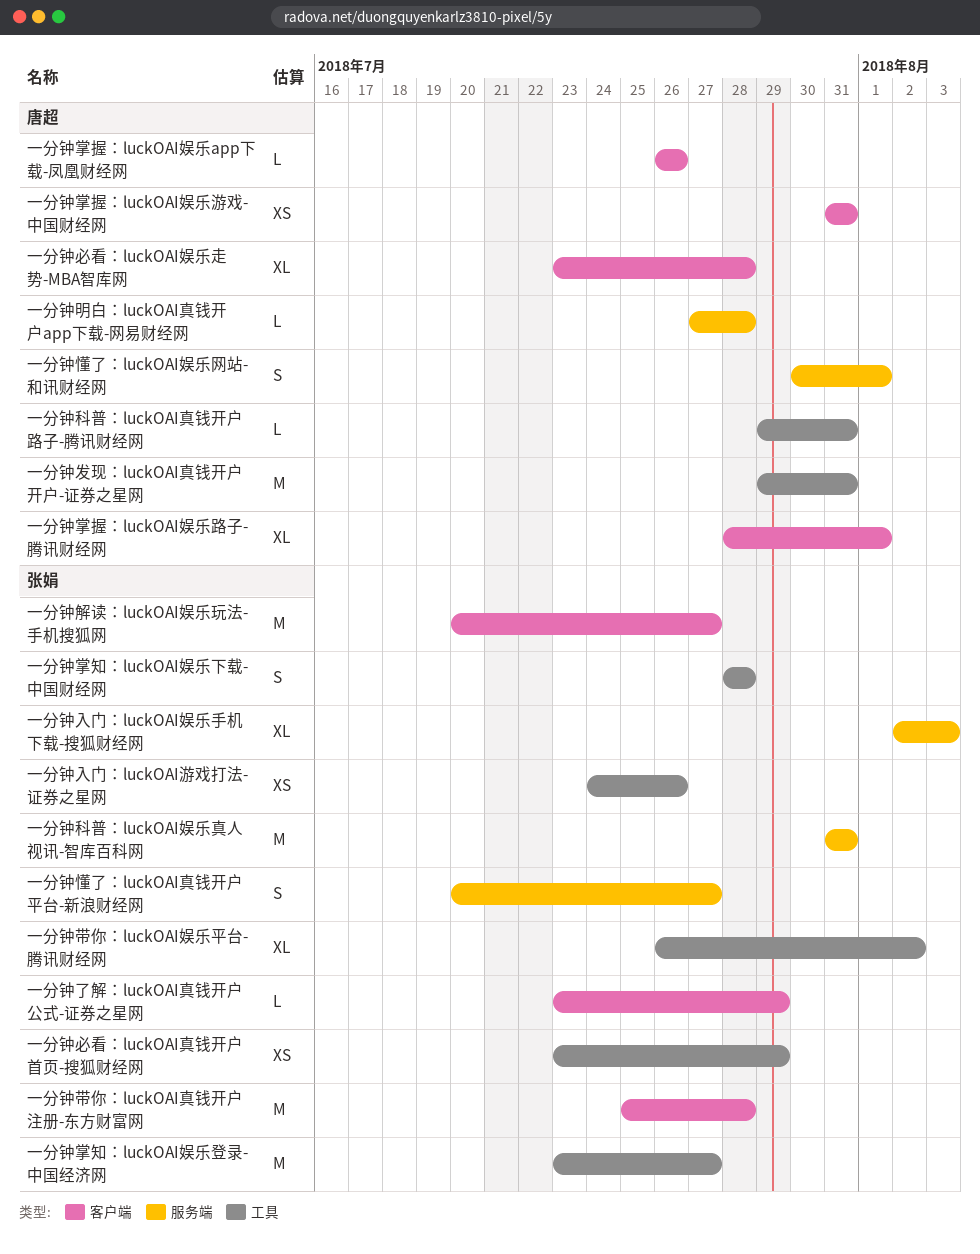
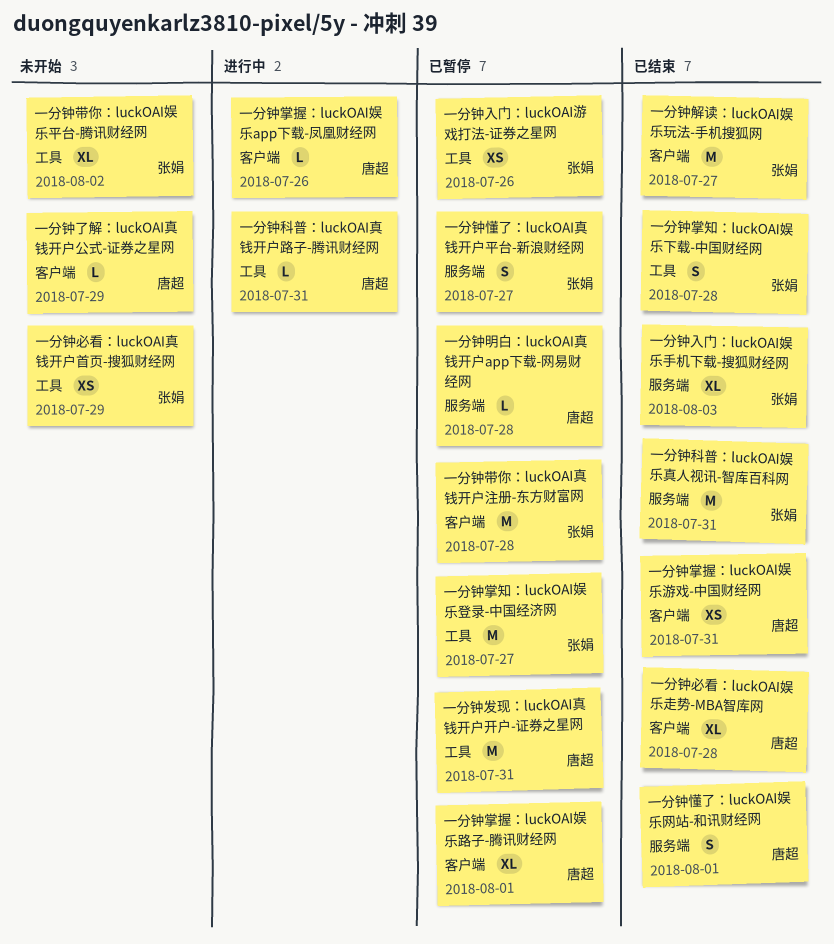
一分钟了解：luckOAI真钱开户公式-证券之星网, owner: 张娟 -> 唐超

